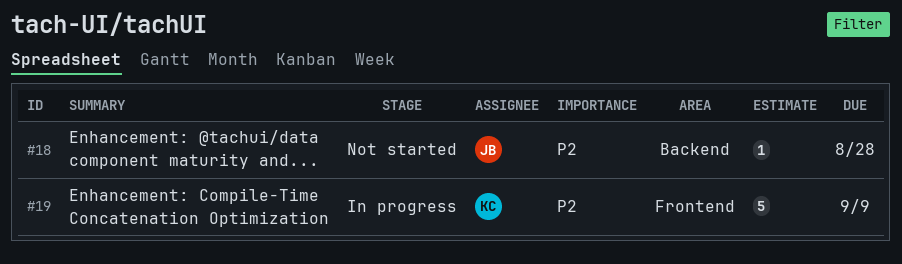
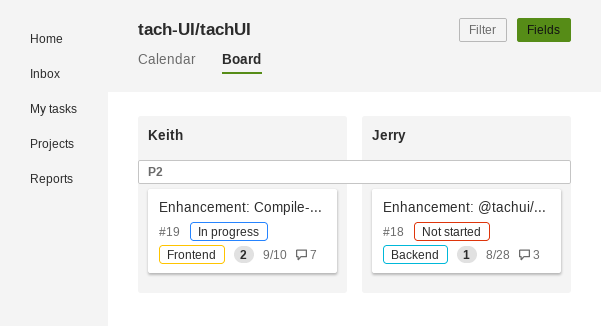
#19, estimate: 5 -> 2
#19, due: Sep 9 -> Sep 10

